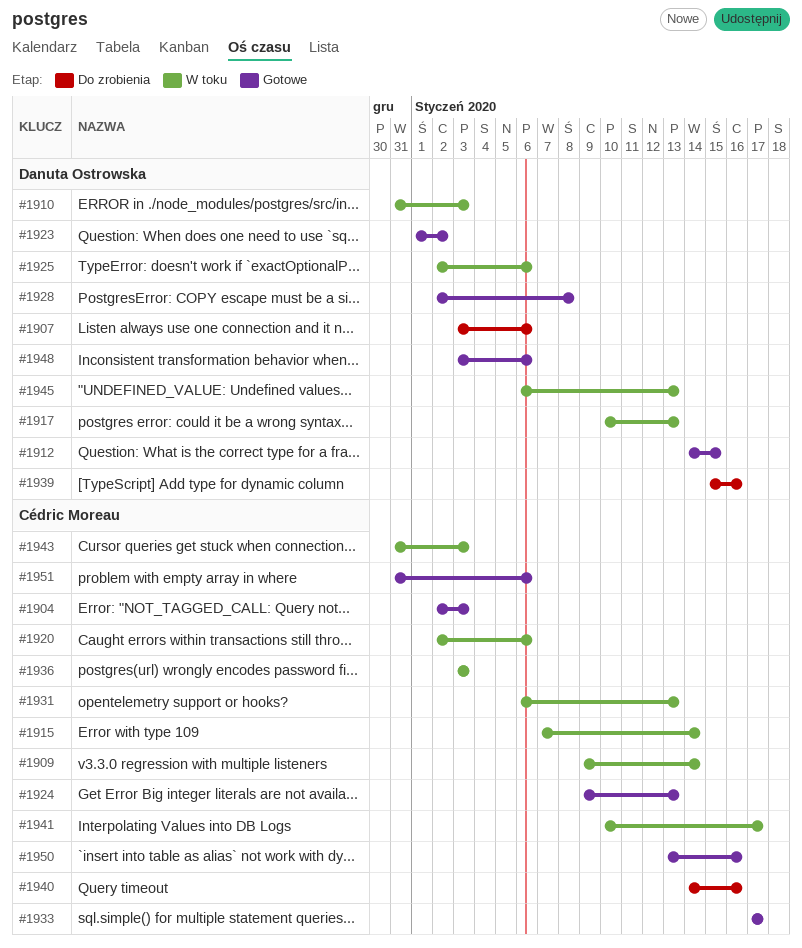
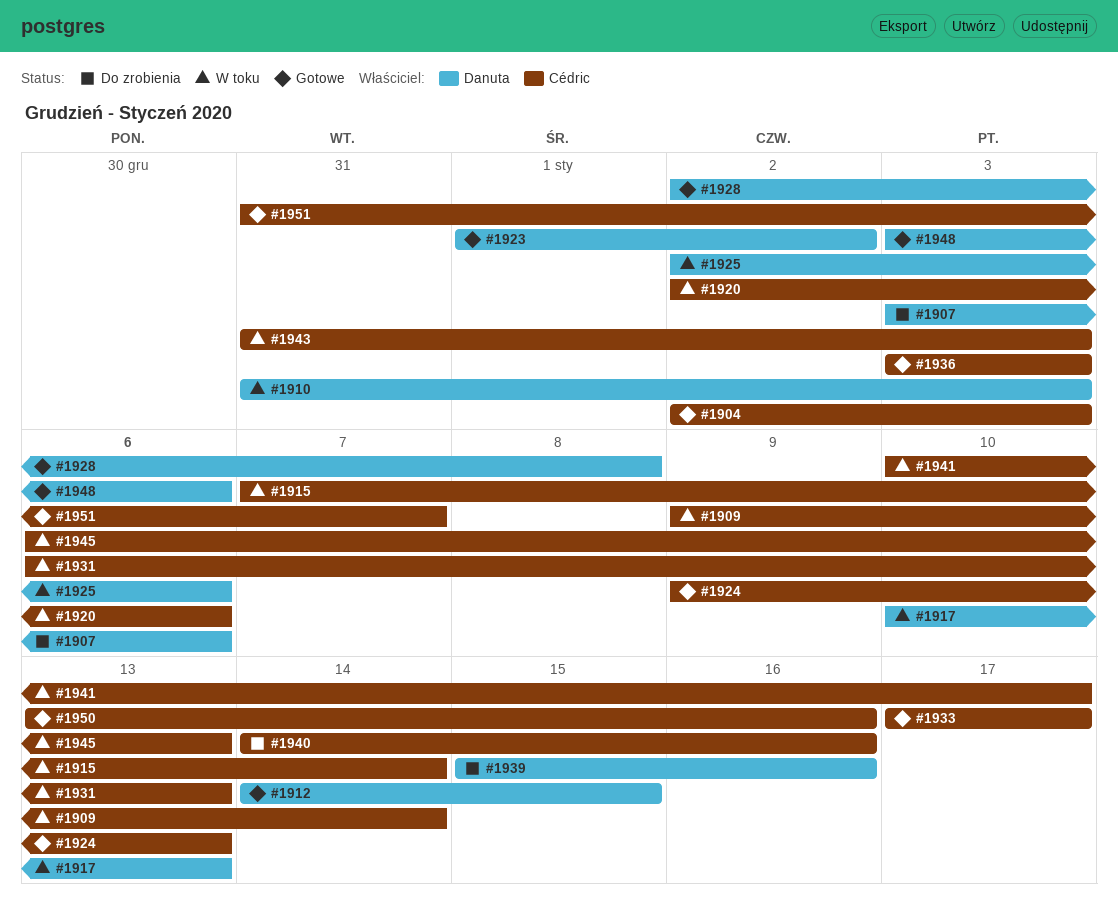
#1936, status: W toku -> Gotowe
#1945, owner: Danuta Ostrowska -> Cédric Moreau
#1951, due: Jan 6 -> Jan 7

